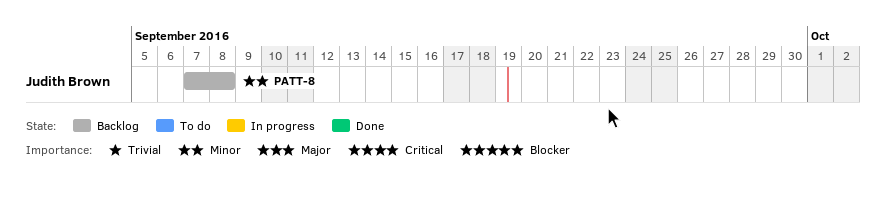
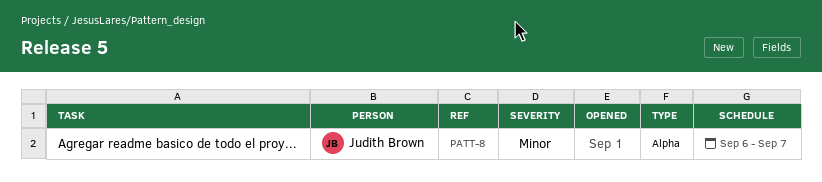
PATT-8, start: Sep 7 -> Sep 6
PATT-8, due: Sep 8 -> Sep 7

